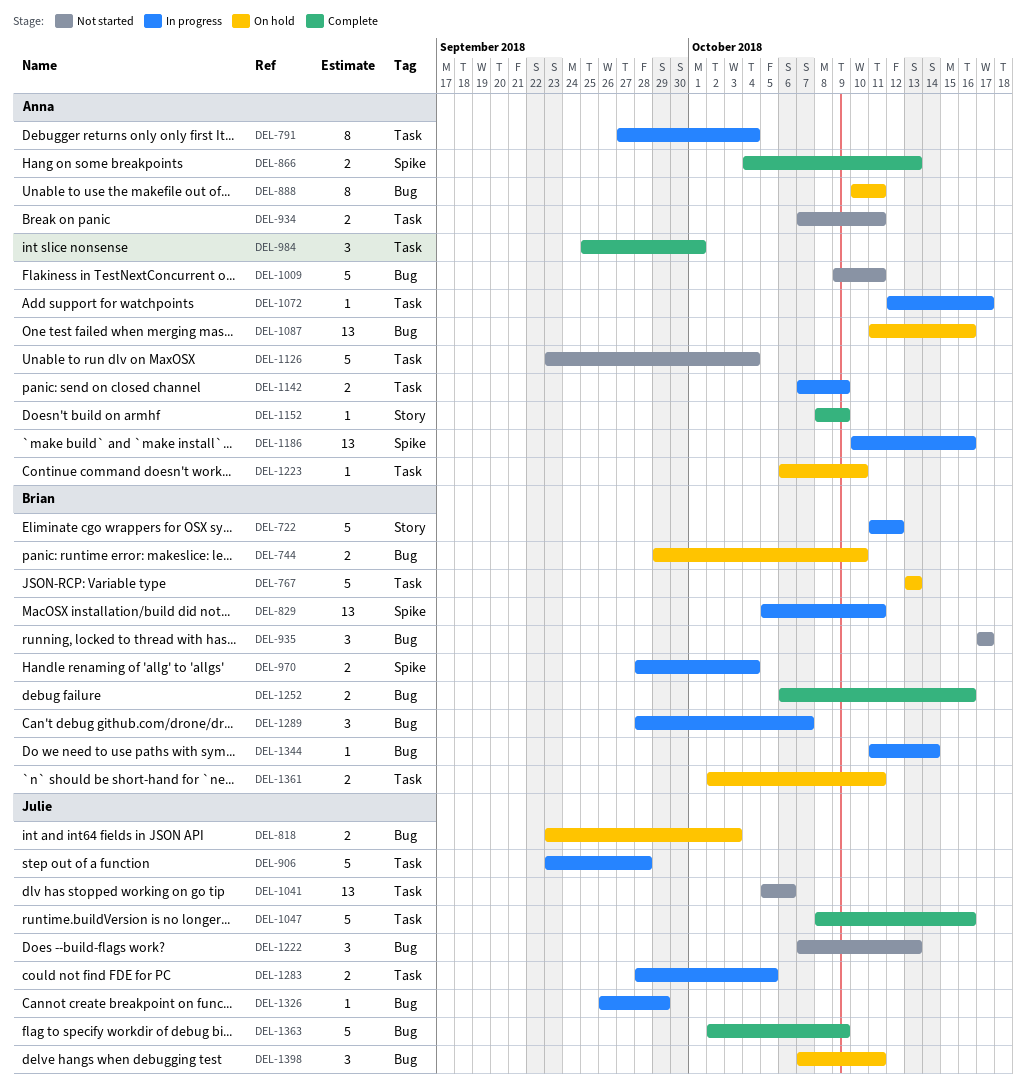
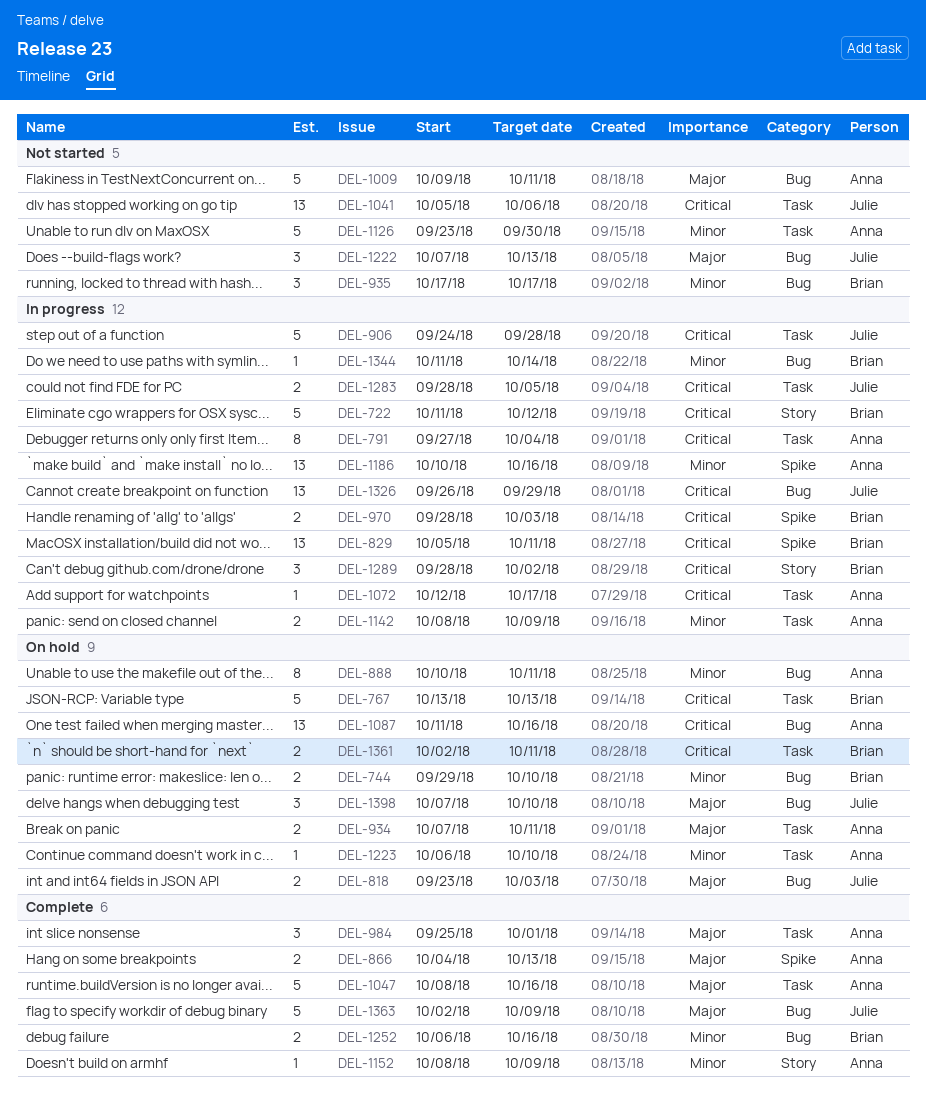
DEL-906, start: Sep 23 -> Sep 24
DEL-934, status: Not started -> On hold
DEL-970, due: Oct 4 -> Oct 3
DEL-1047, owner: Julie -> Anna
DEL-1126, due: Oct 4 -> Sep 30
DEL-1142, start: Oct 7 -> Oct 8
DEL-1289, label: Bug -> Story
DEL-1289, due: Oct 7 -> Oct 2
DEL-1326, estimate: 1 -> 13
DEL-1398, due: Oct 11 -> Oct 10

